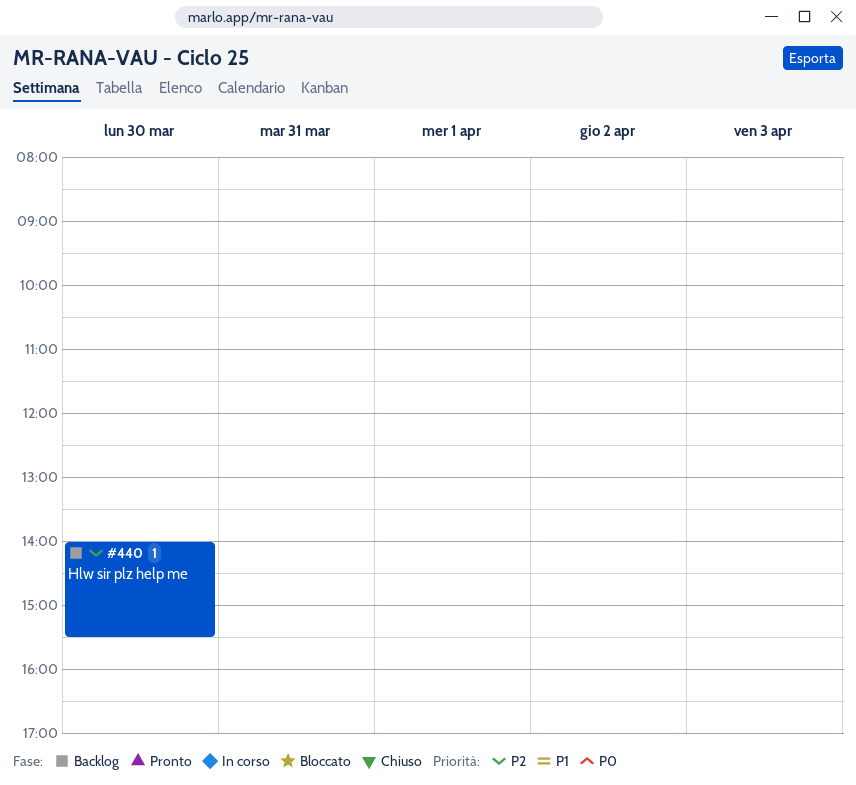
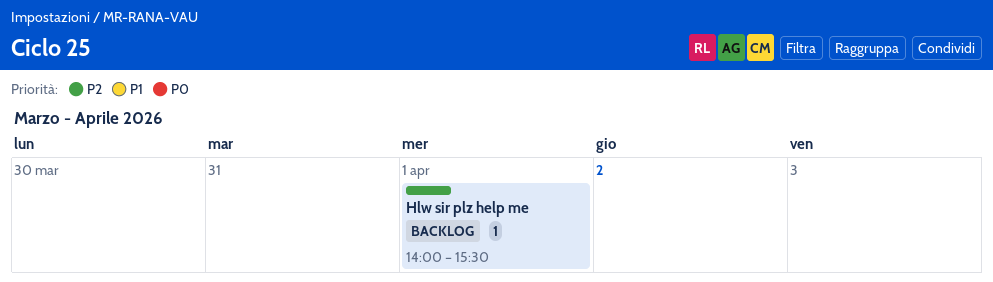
Hlw sir plz help me, day: Mar 30 -> Apr 1

